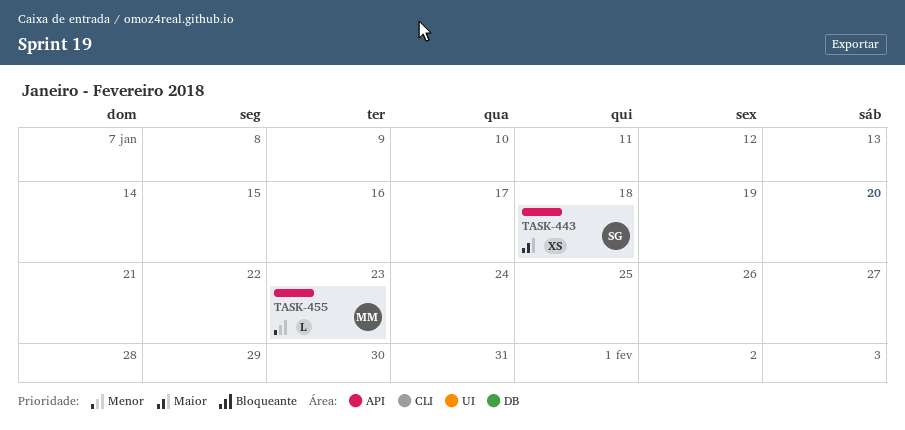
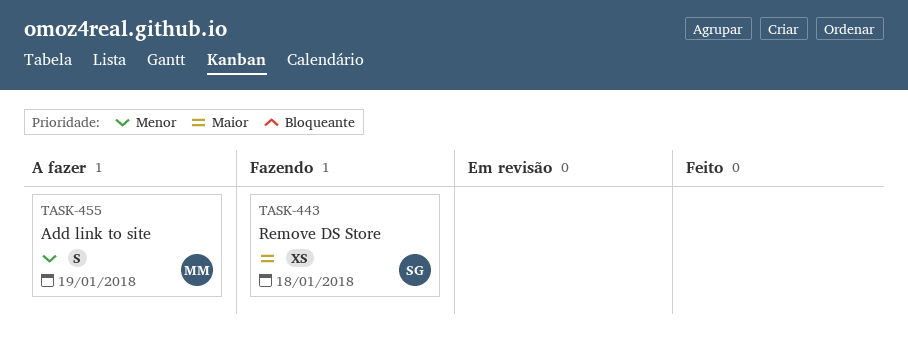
TASK-455, estimate: L -> S
TASK-455, due: Jan 23 -> Jan 19

